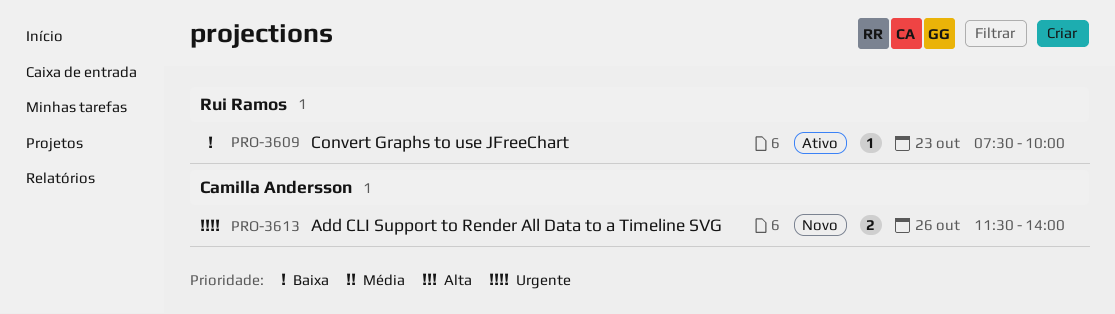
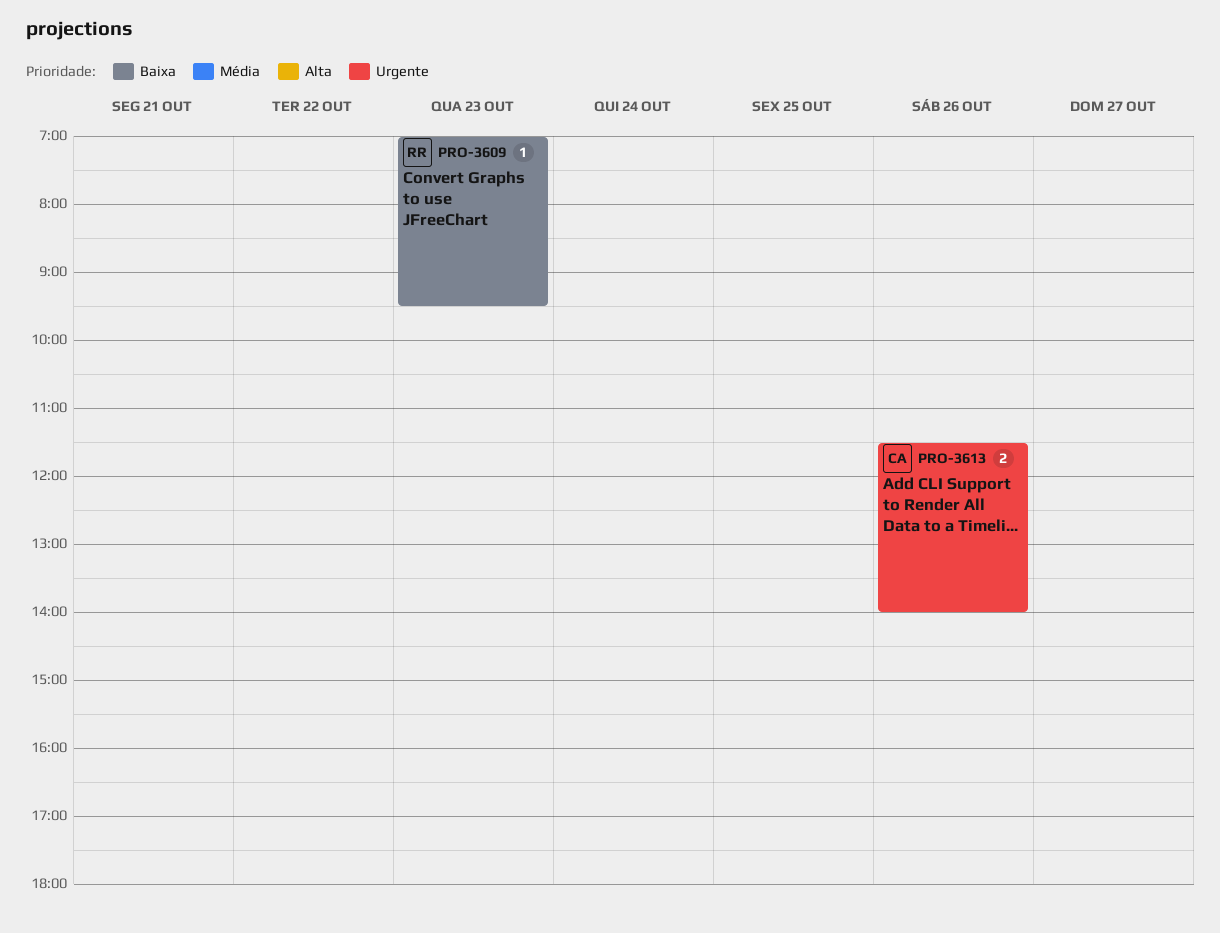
PRO-3609, begins: 07:30 -> 07:00
PRO-3609, ends: 10:00 -> 09:30

